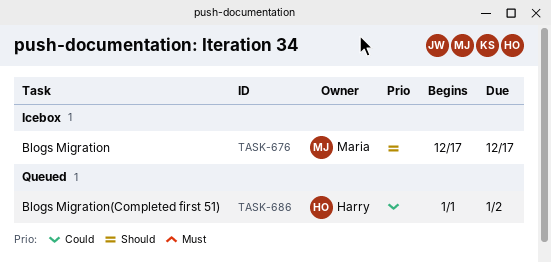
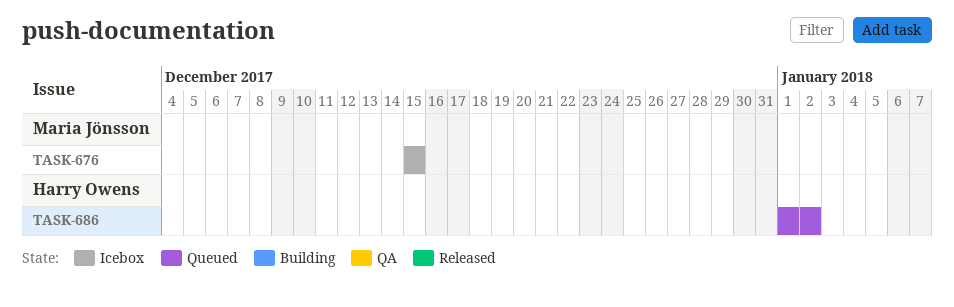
TASK-676, start: Dec 17 -> Dec 15
TASK-676, due: Dec 17 -> Dec 15

